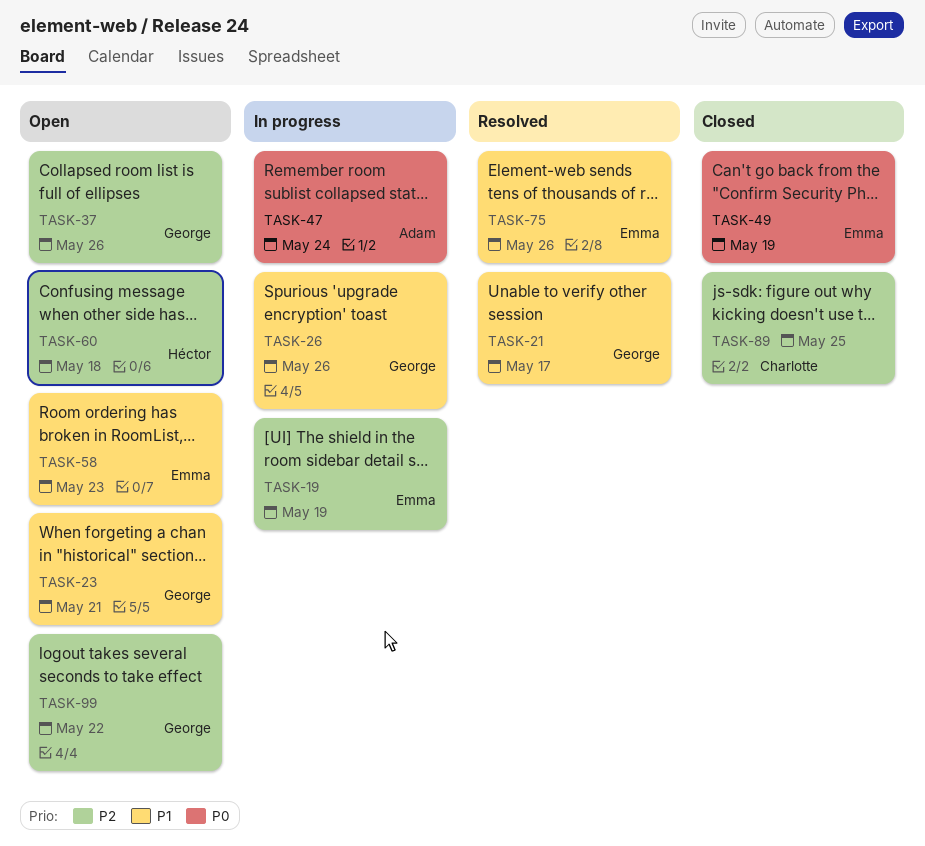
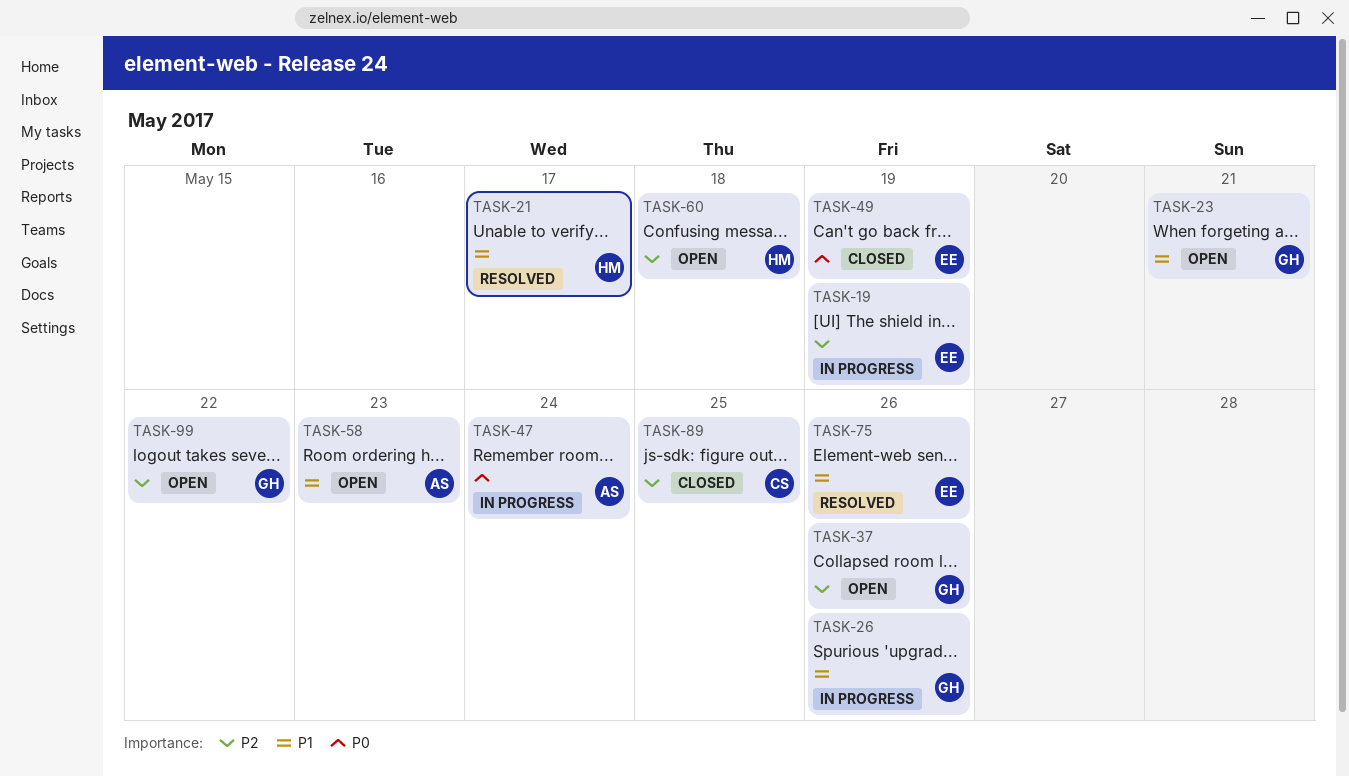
TASK-21, owner: George -> Héctor
TASK-58, owner: Emma -> Adam

